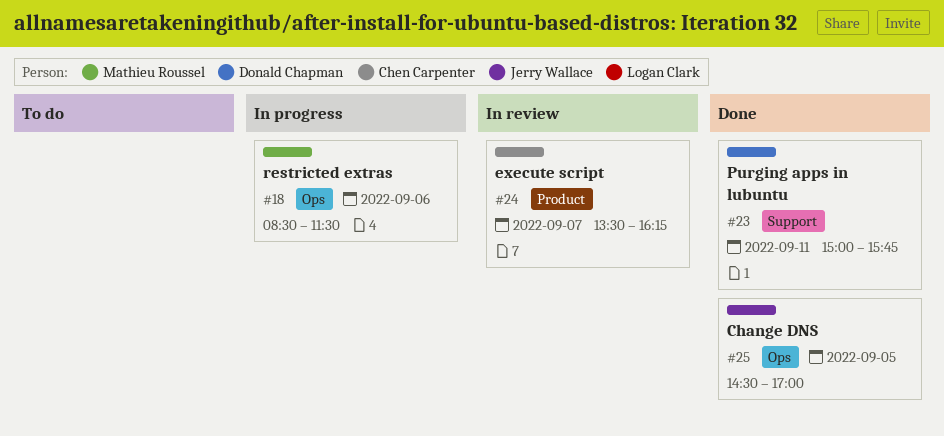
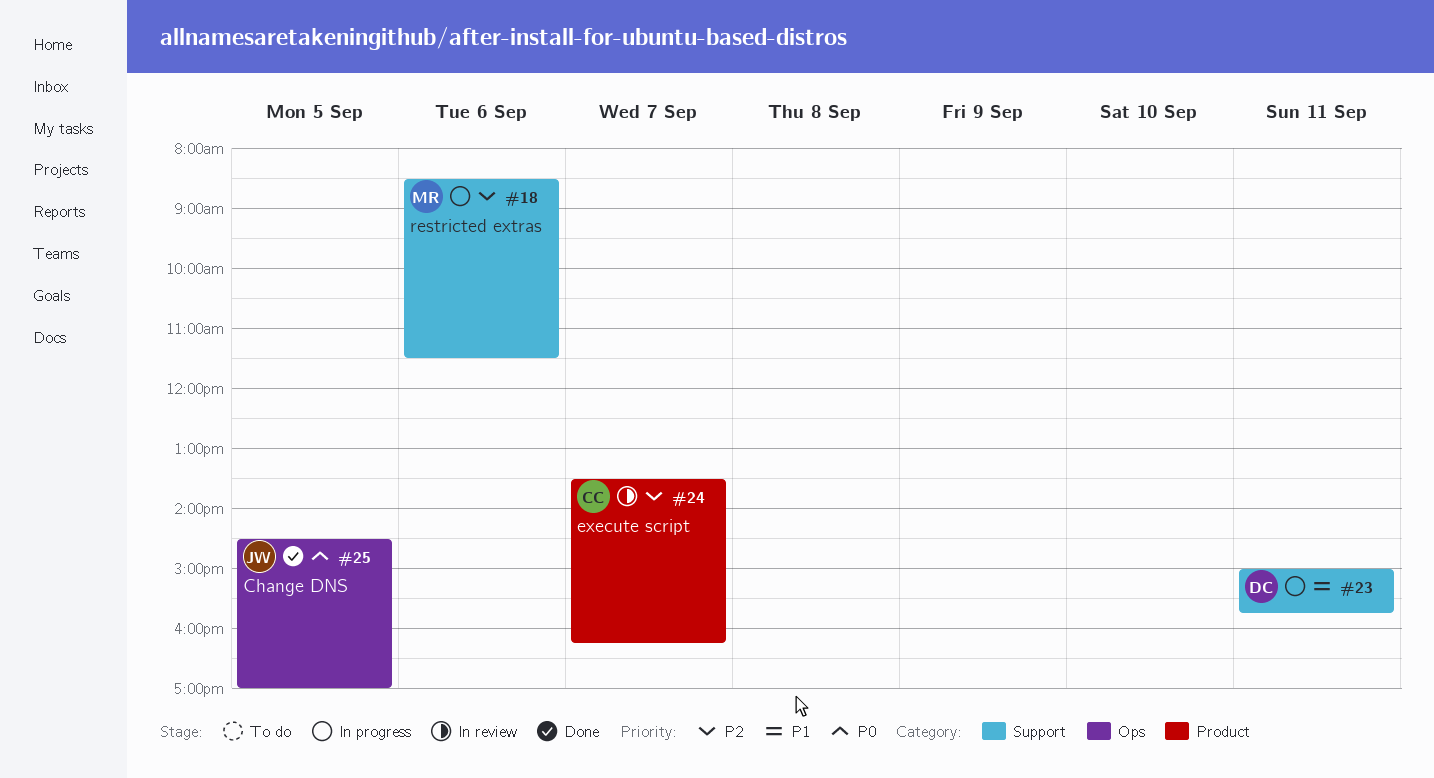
#18, label: Ops -> Support
#23, status: Done -> In progress

